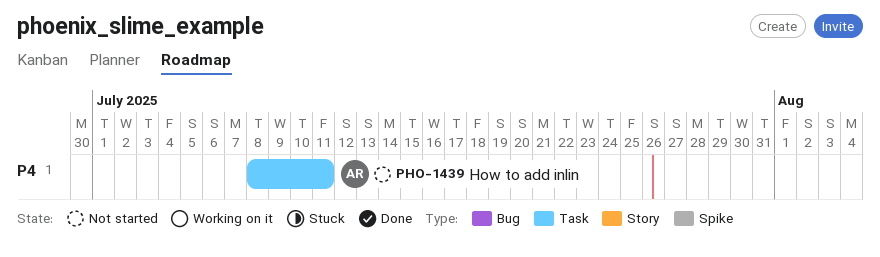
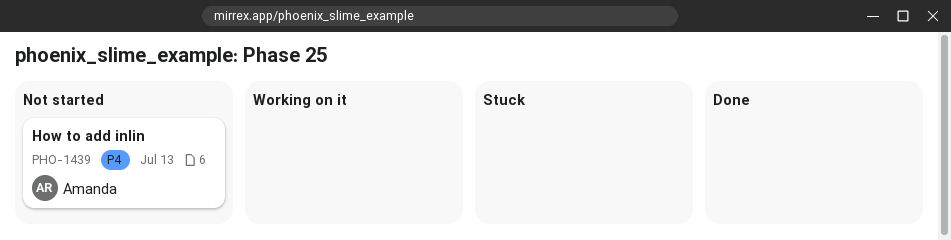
PHO-1439, due: Jul 11 -> Jul 13

